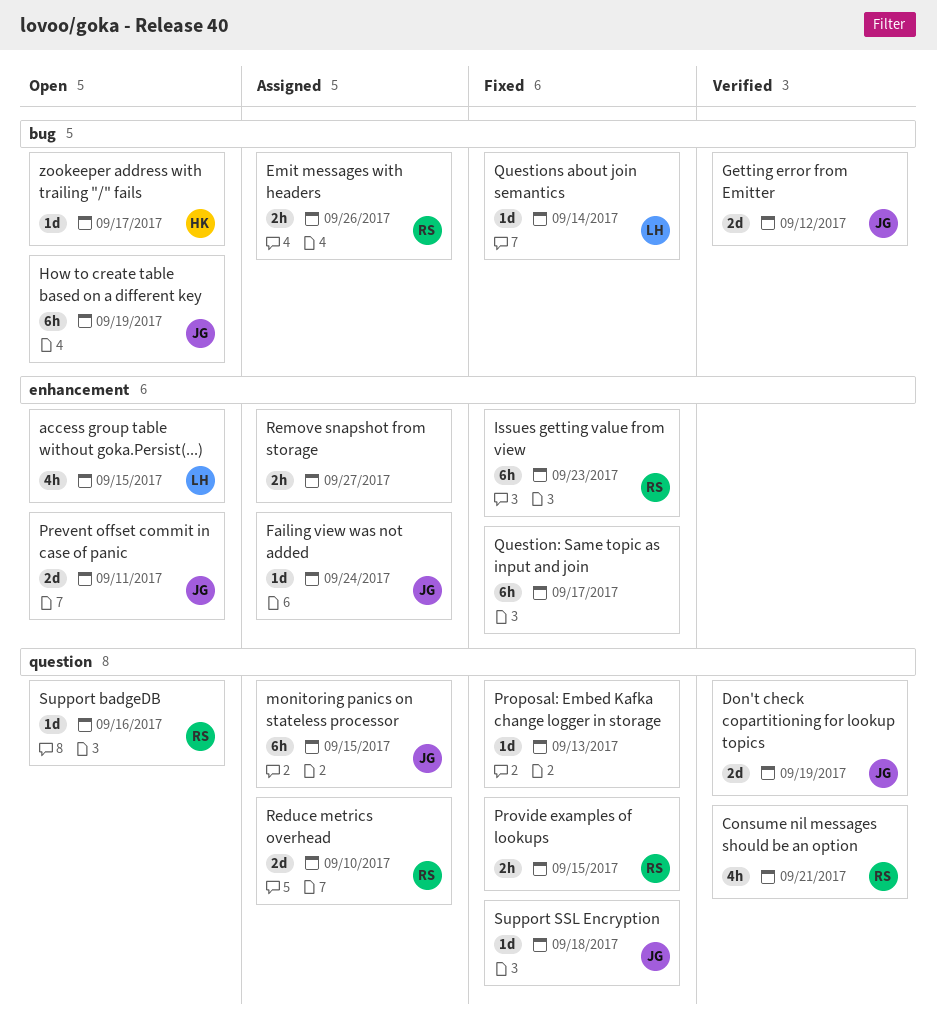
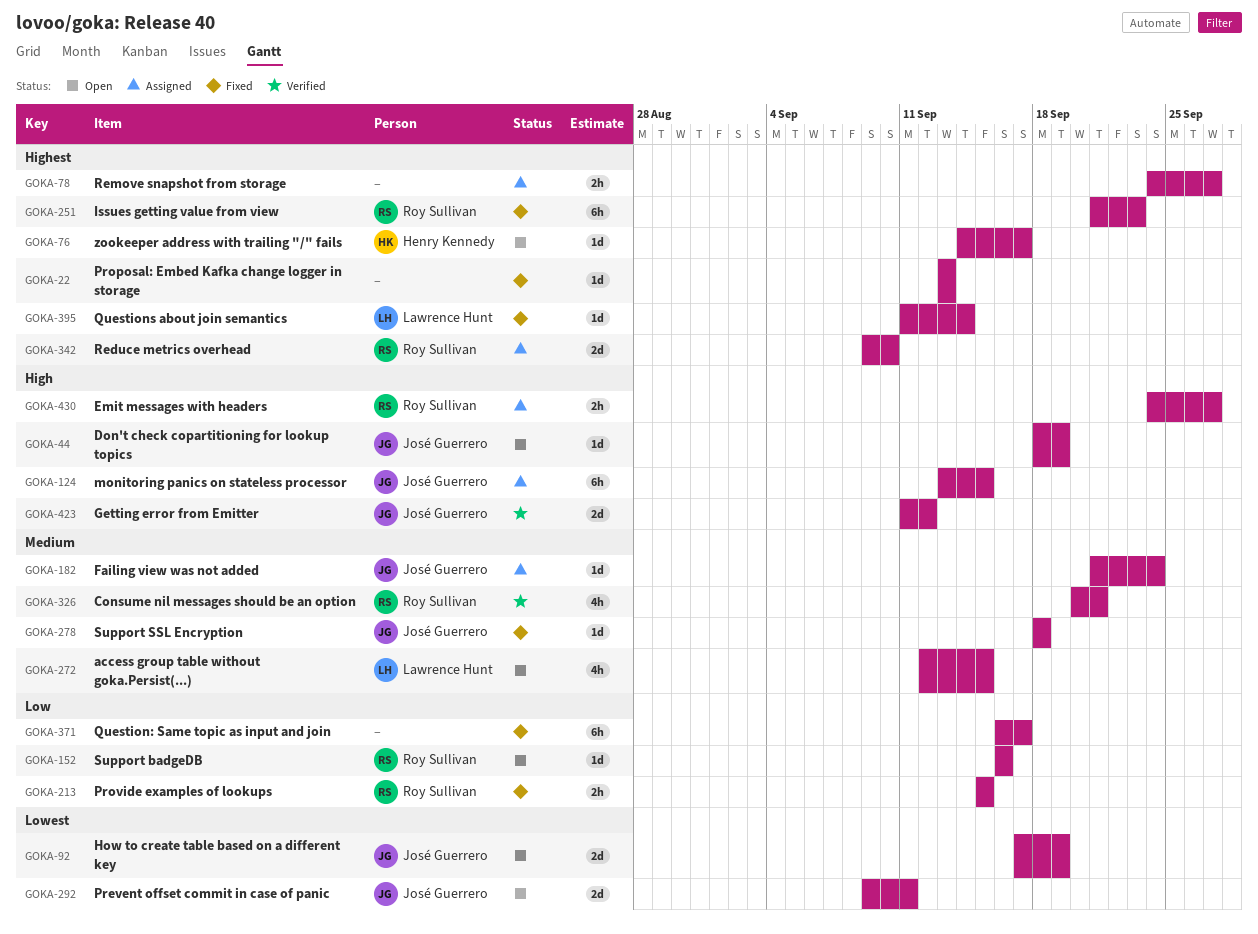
Don't check copartitioning for lookup topics, status: Verified -> Open
Don't check copartitioning for lookup topics, estimate: 2d -> 1d
Emit messages with headers, due: Sep 26 -> Sep 27
How to create table based on a different key, estimate: 6h -> 2d

